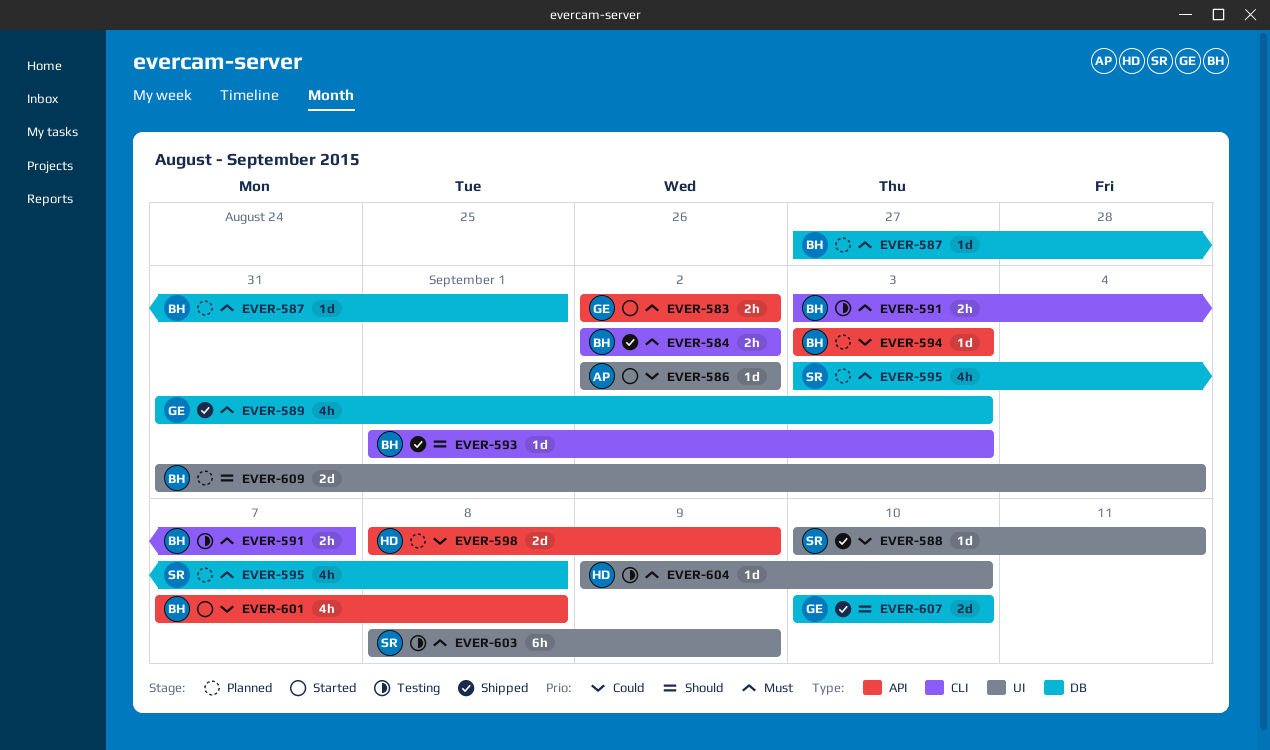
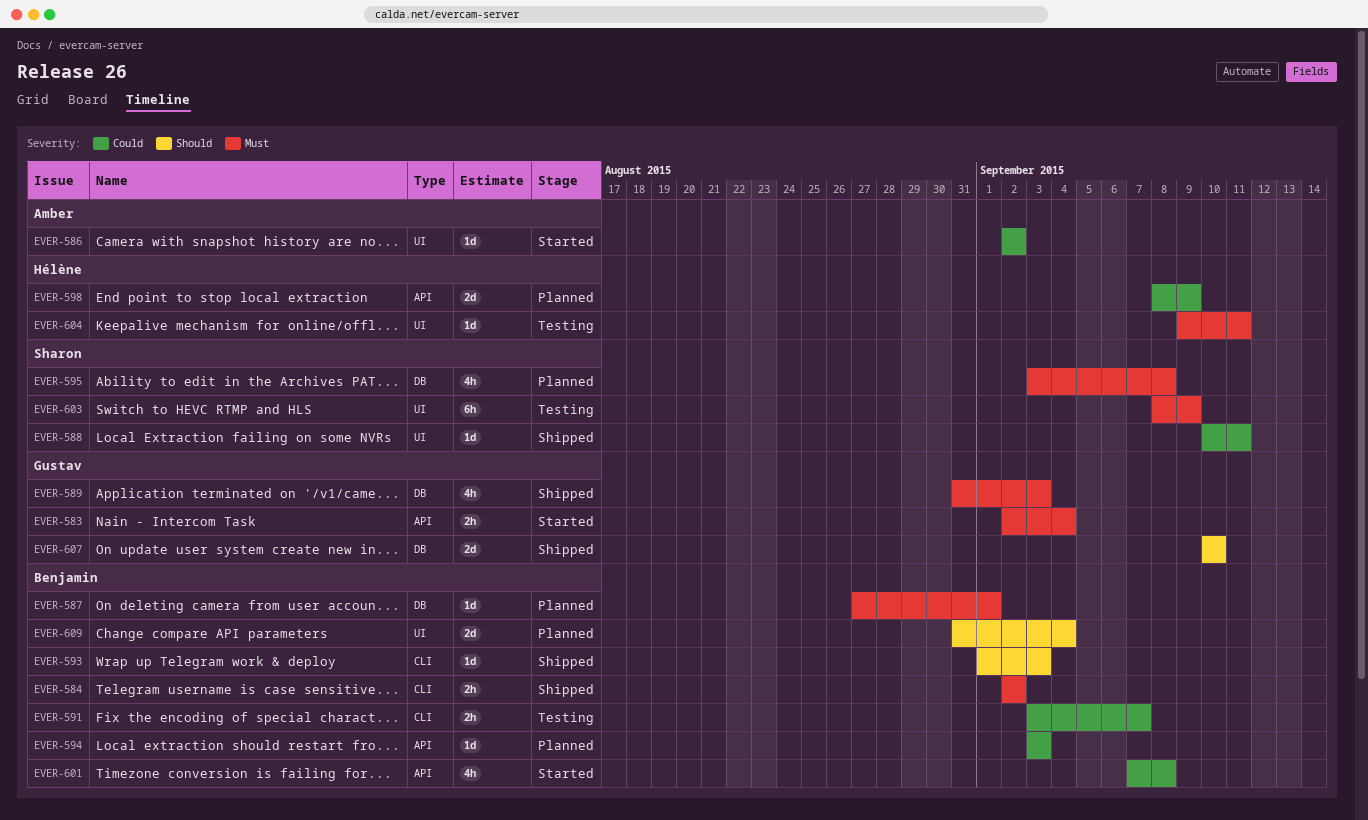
EVER-583, due: Sep 2 -> Sep 4
EVER-591, priority: Must -> Could
EVER-604, due: Sep 10 -> Sep 11

